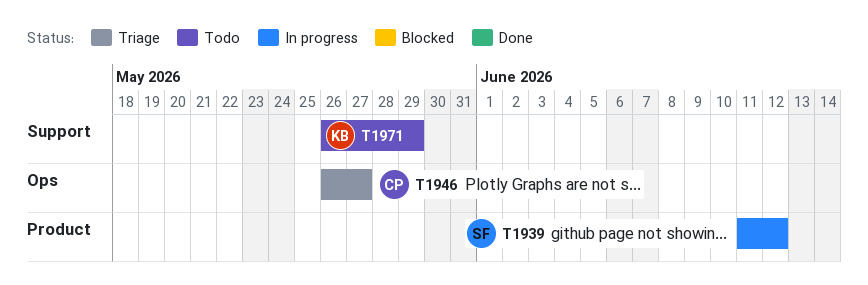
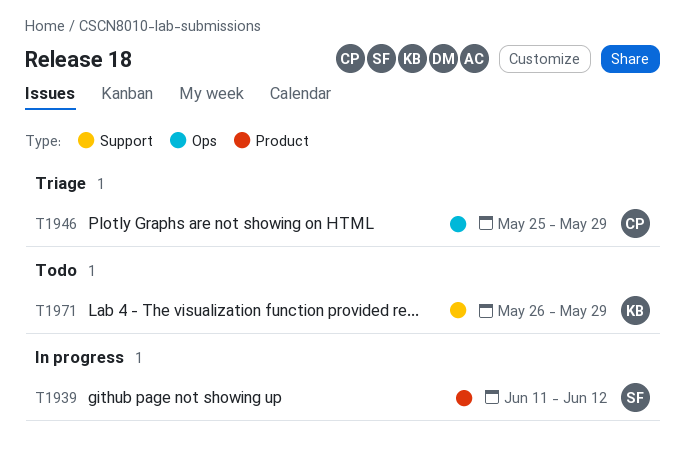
T1946, start: May 26 -> May 25
T1946, due: May 27 -> May 29

